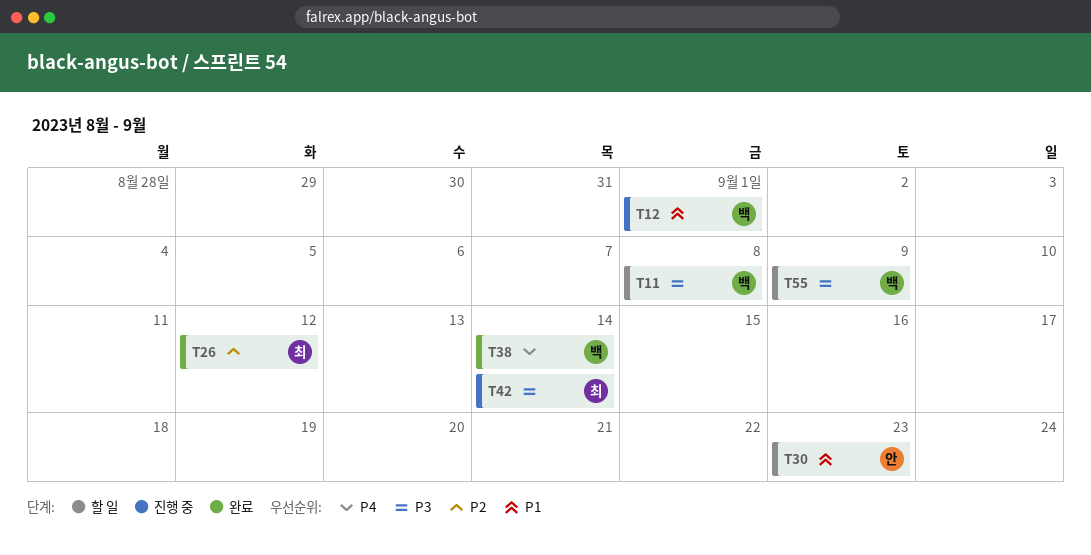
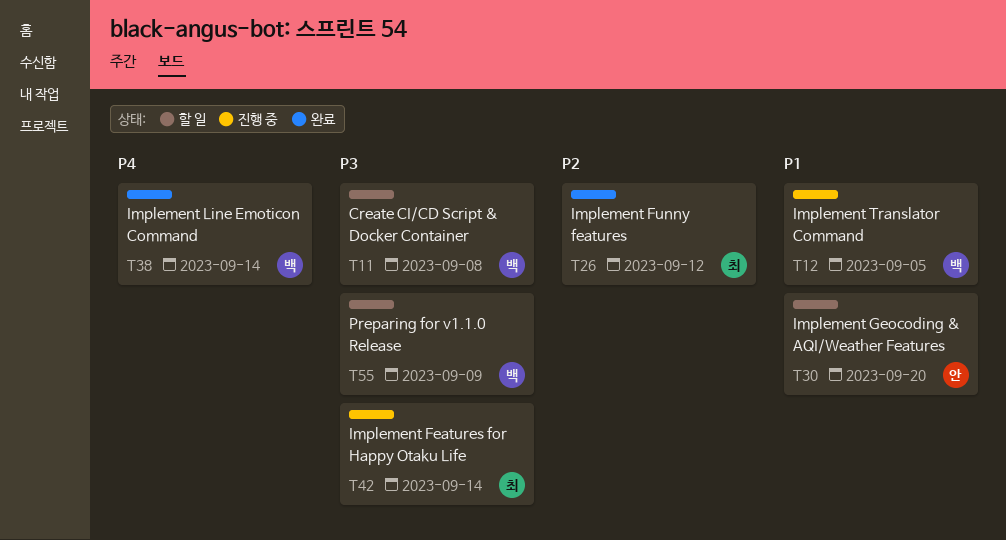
T12, due: Sep 1 -> Sep 5
T30, due: Sep 23 -> Sep 20

